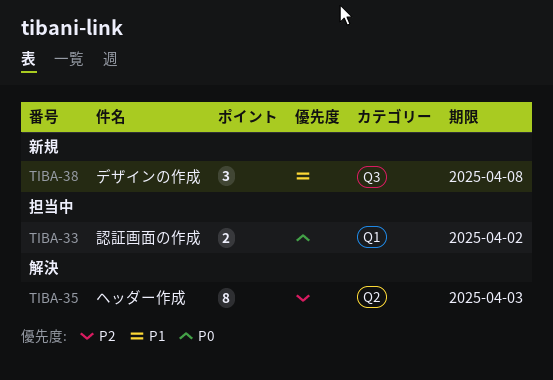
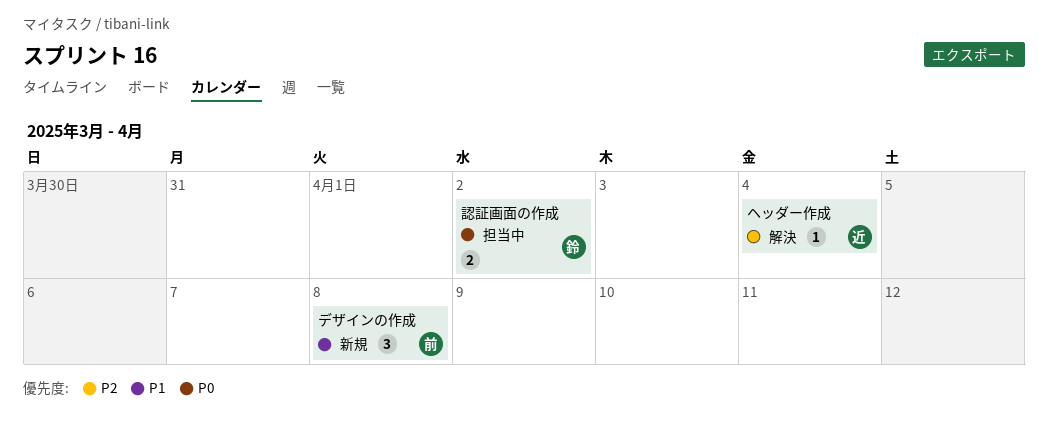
ヘッダー作成, estimate: 8 -> 1
ヘッダー作成, due: Apr 3 -> Apr 4

